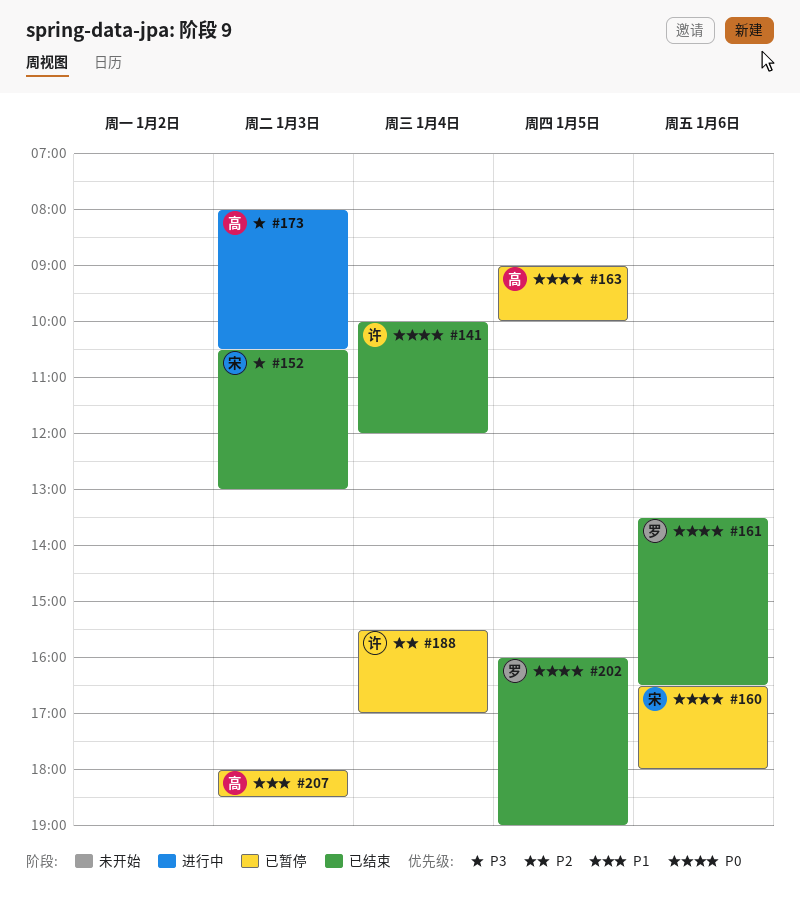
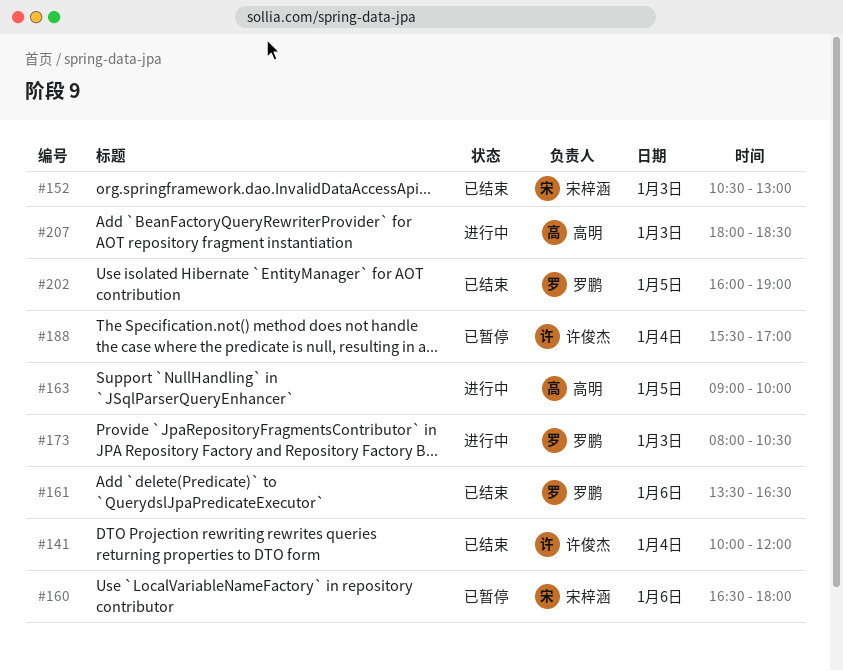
#163, status: 已暂停 -> 进行中
#173, owner: 高明 -> 罗鹏
#207, status: 已暂停 -> 进行中

